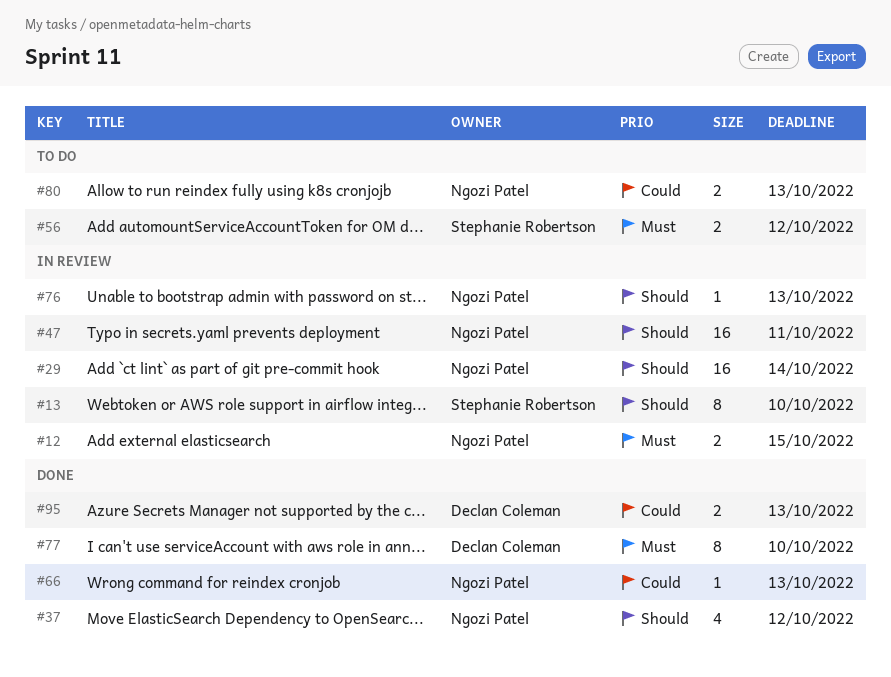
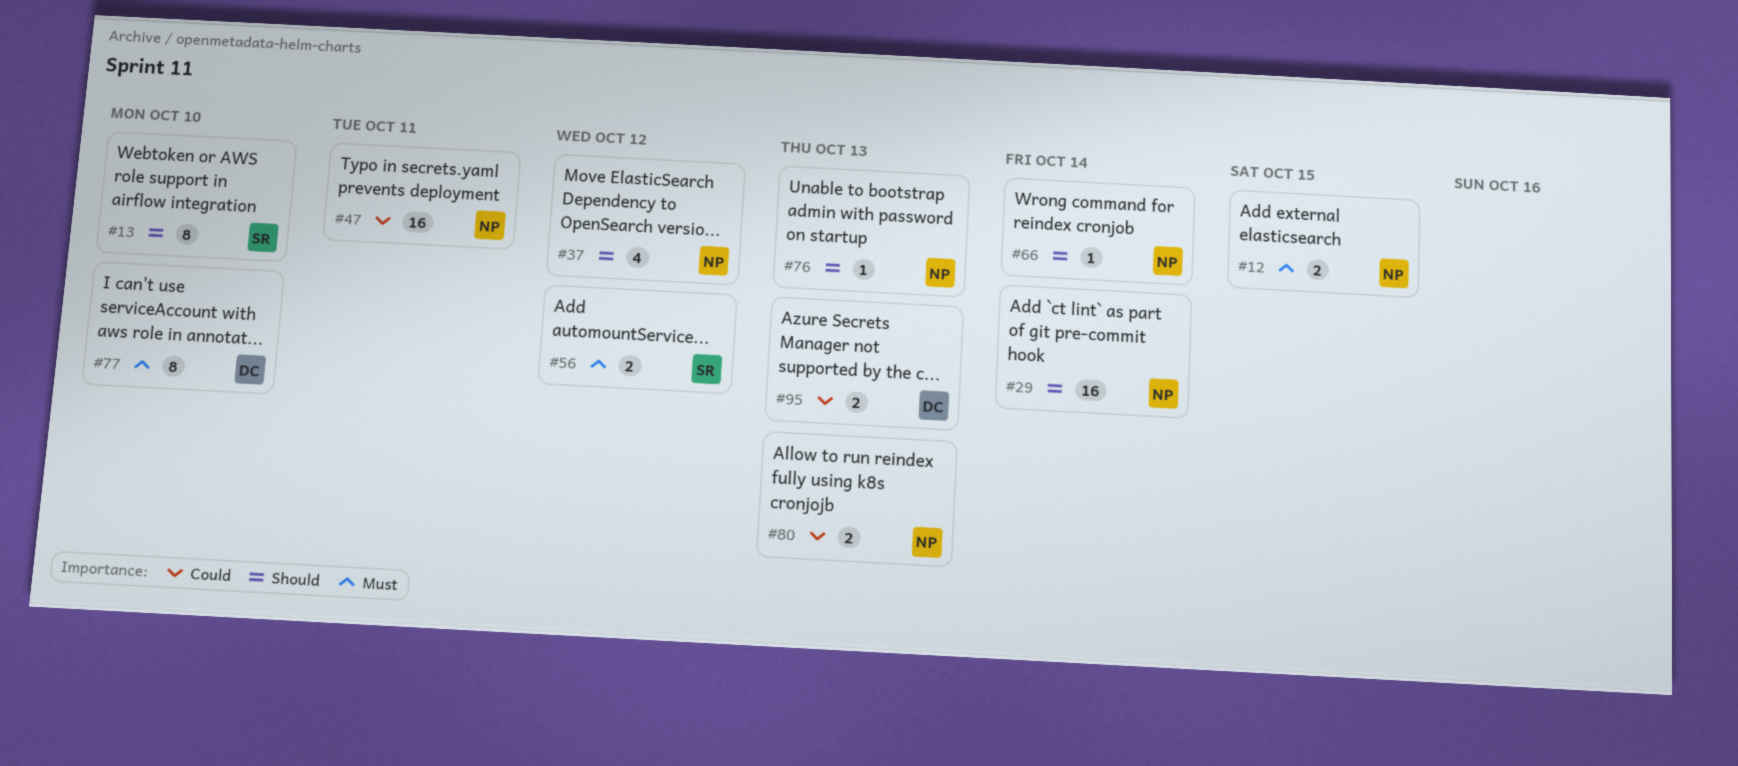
#47, priority: Should -> Could
#66, priority: Could -> Should
#66, due: Oct 13 -> Oct 14

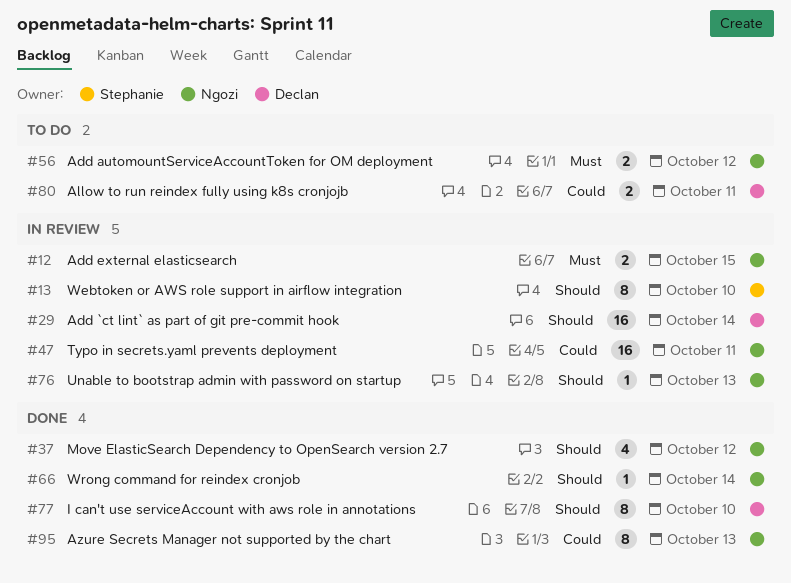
#29, owner: Ngozi -> Declan
#56, owner: Stephanie -> Ngozi
#77, priority: Must -> Should
#80, owner: Ngozi -> Declan
#80, due: Oct 13 -> Oct 11
#95, owner: Declan -> Ngozi
#95, estimate: 2 -> 8

